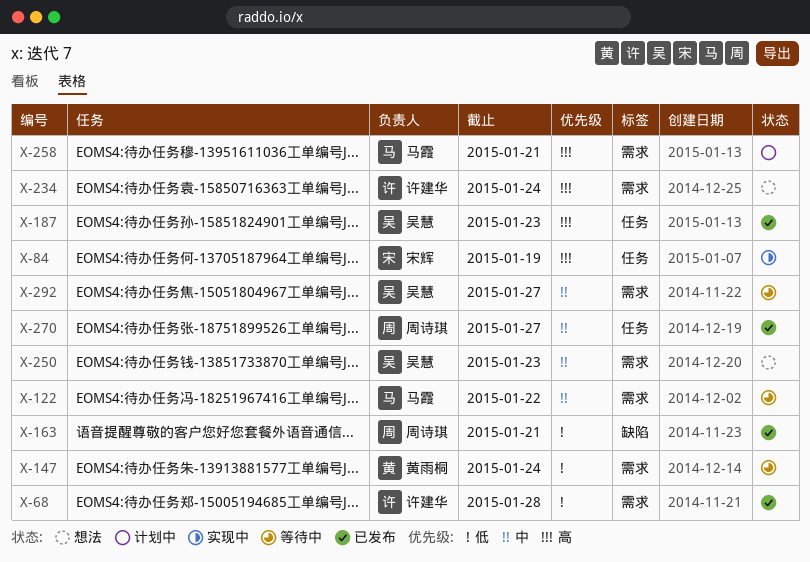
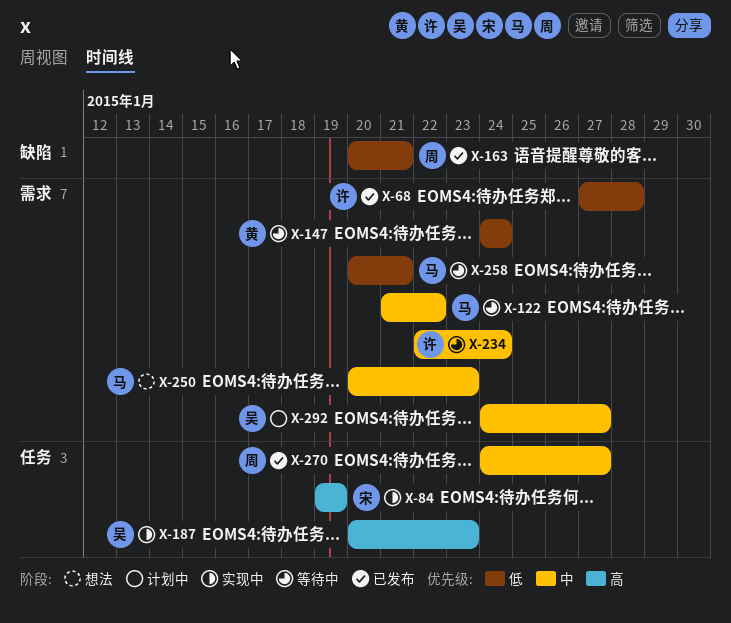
X-187, status: 已发布 -> 实现中
X-234, status: 想法 -> 等待中
X-234, priority: 高 -> 中
X-250, owner: 吴慧 -> 马霞
X-258, status: 计划中 -> 等待中
X-258, priority: 高 -> 低
X-292, status: 等待中 -> 计划中

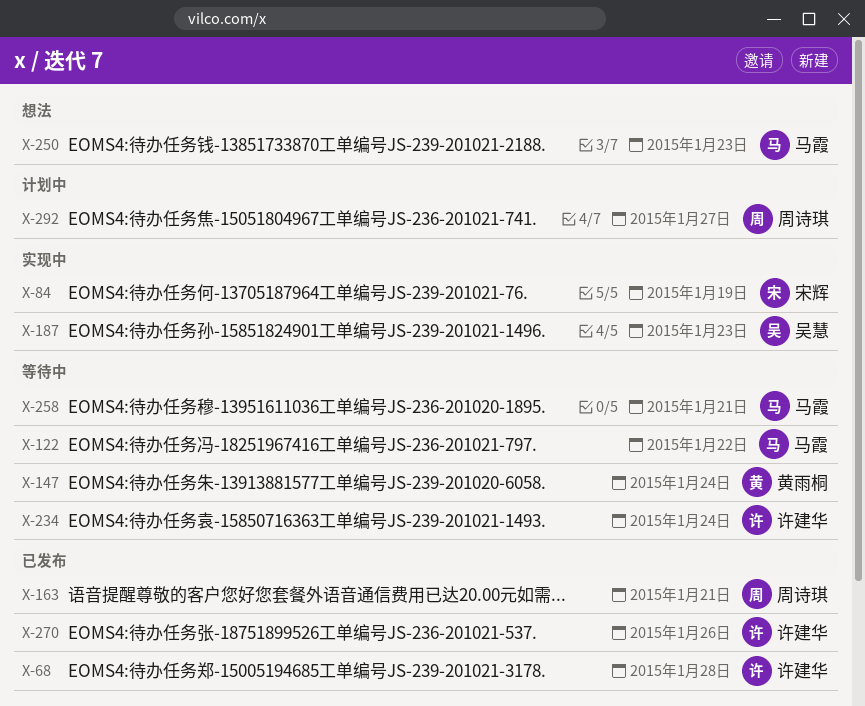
X-270, owner: 周诗琪 -> 许建华
X-270, due: Jan 27 -> Jan 26
X-292, owner: 吴慧 -> 周诗琪

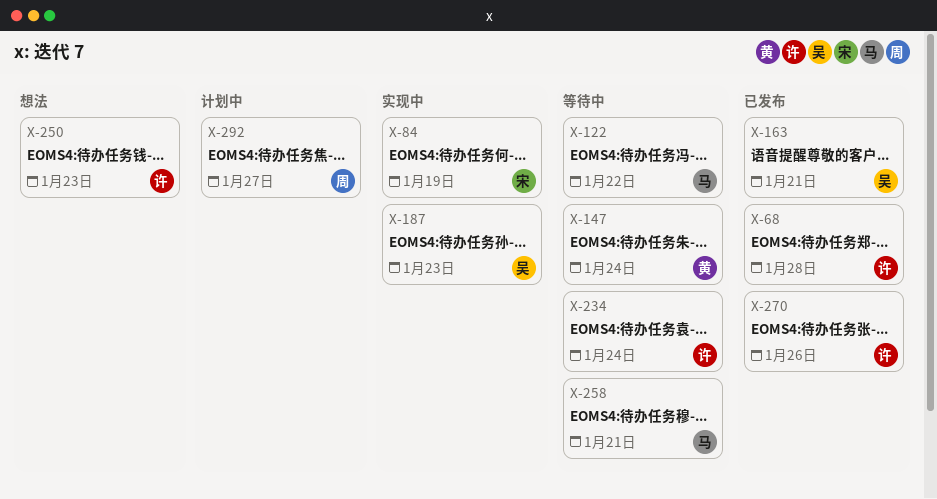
X-163, owner: 周诗琪 -> 吴慧
X-250, owner: 马霞 -> 许建华

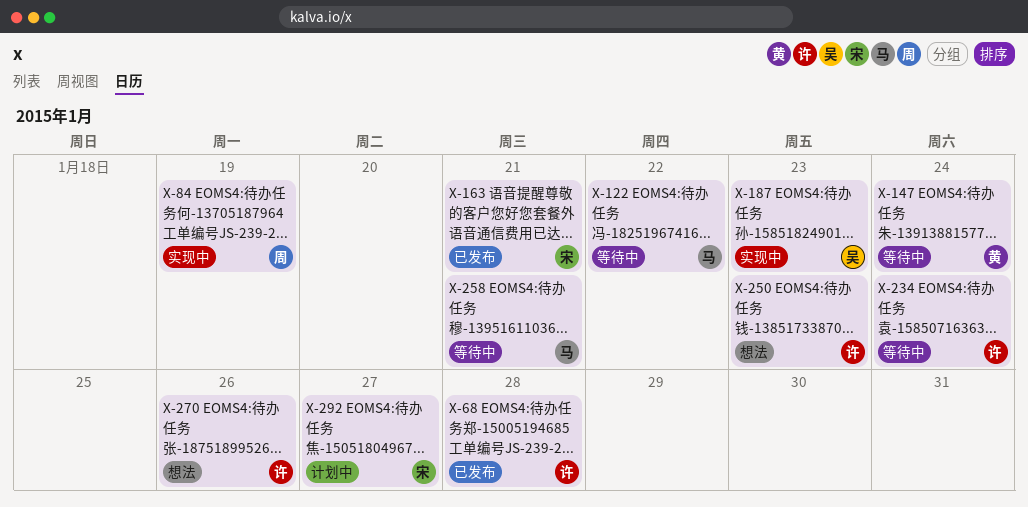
X-84, owner: 宋 -> 周
X-163, owner: 吴 -> 宋
X-270, status: 已发布 -> 想法
X-292, owner: 周 -> 宋

